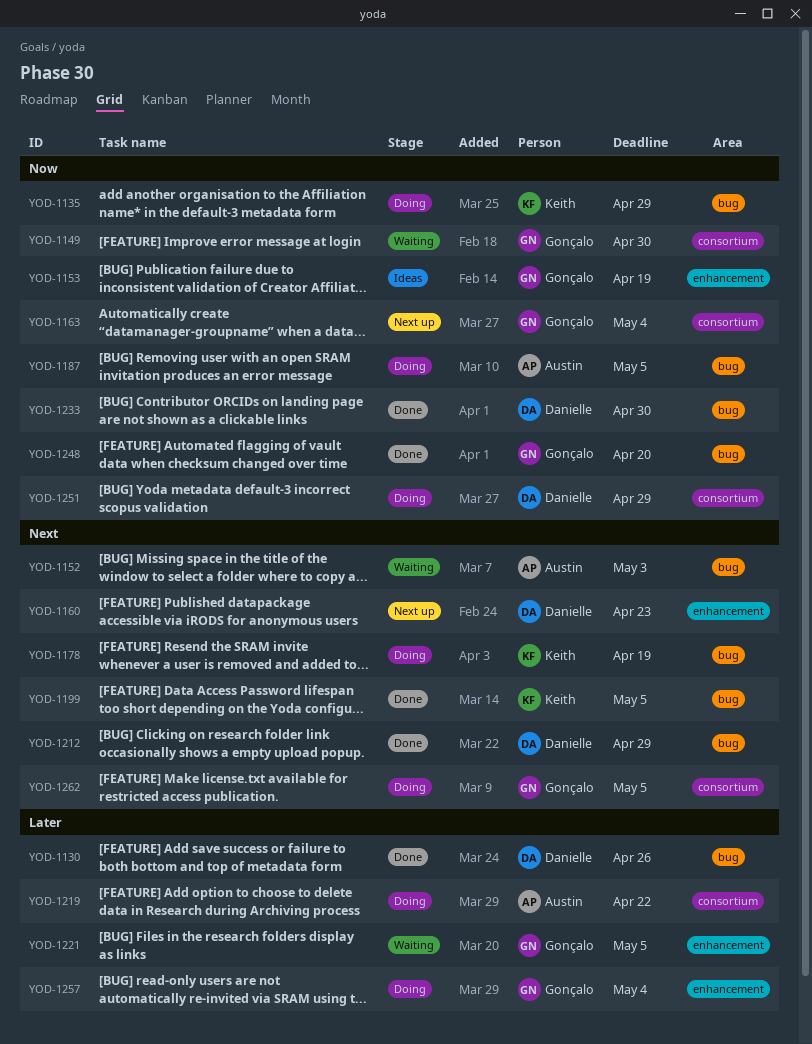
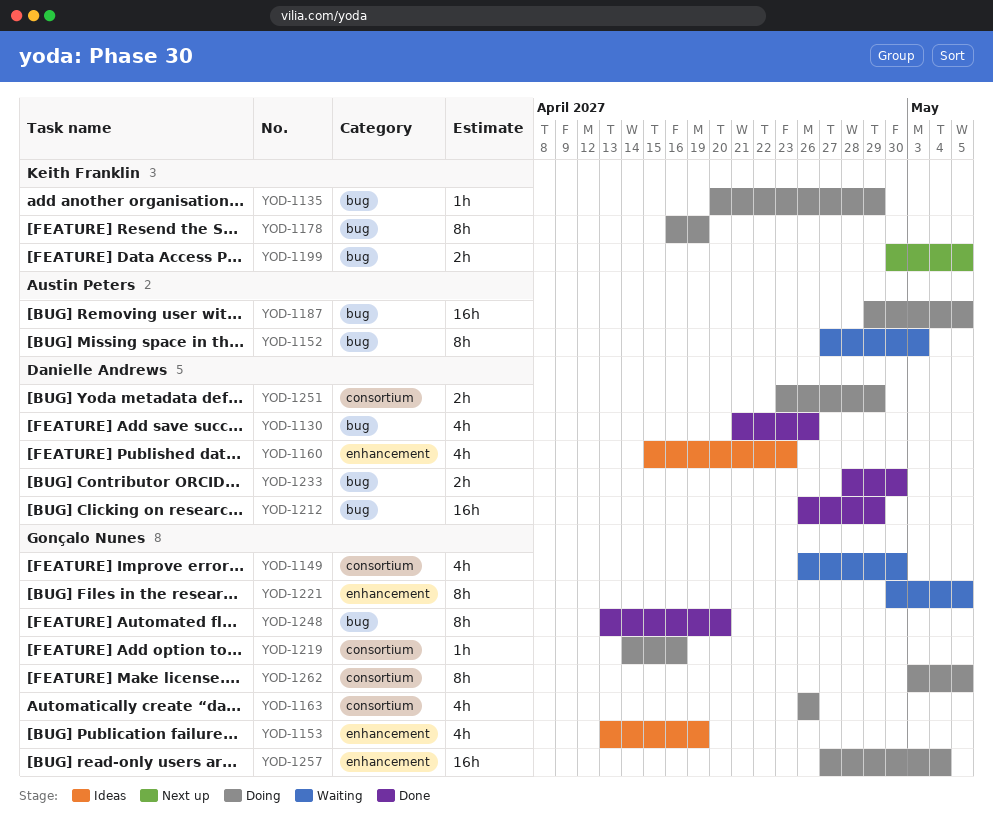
YOD-1160, status: Next up -> Ideas
YOD-1163, status: Next up -> Doing
YOD-1163, due: May 4 -> Apr 26
YOD-1199, status: Done -> Next up
YOD-1219, owner: Austin Peters -> Gonçalo Nunes
YOD-1219, due: Apr 22 -> Apr 16

